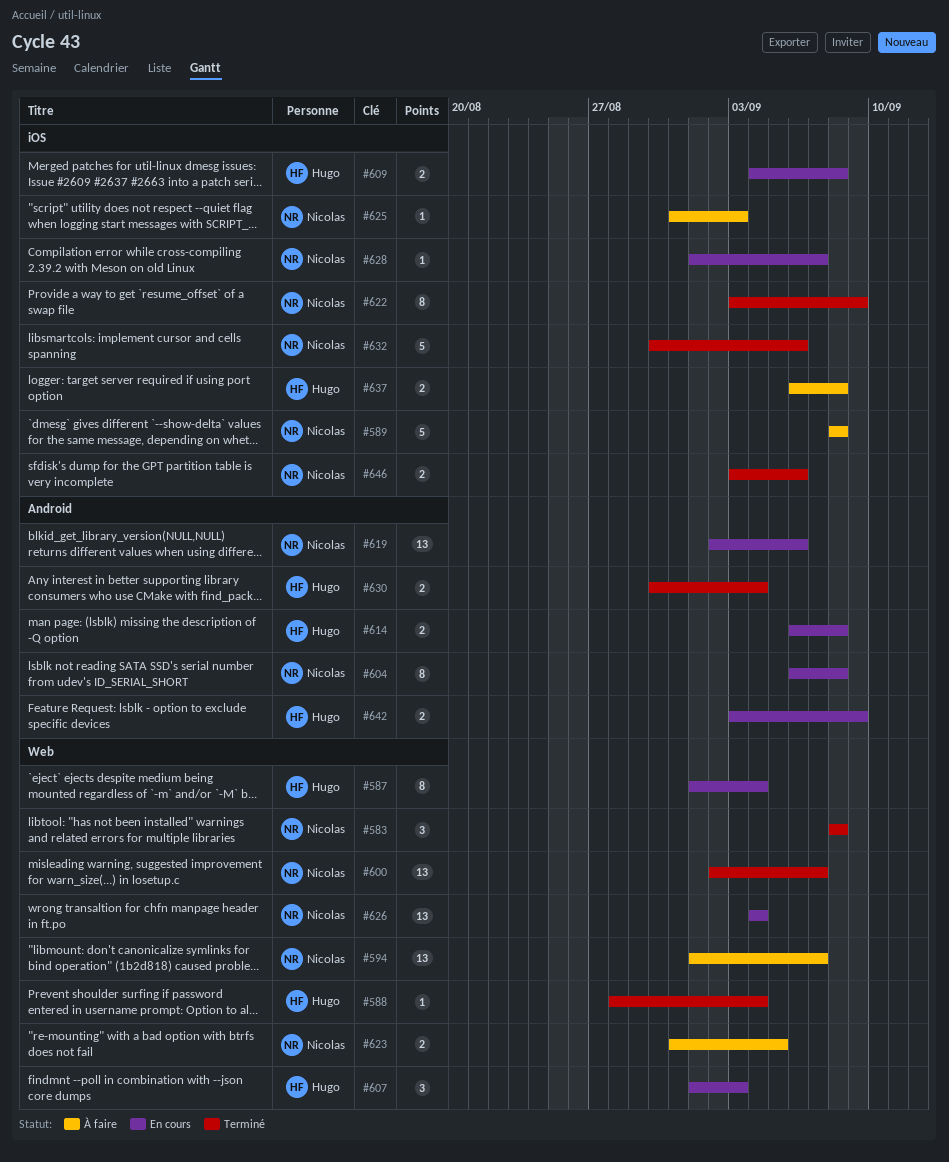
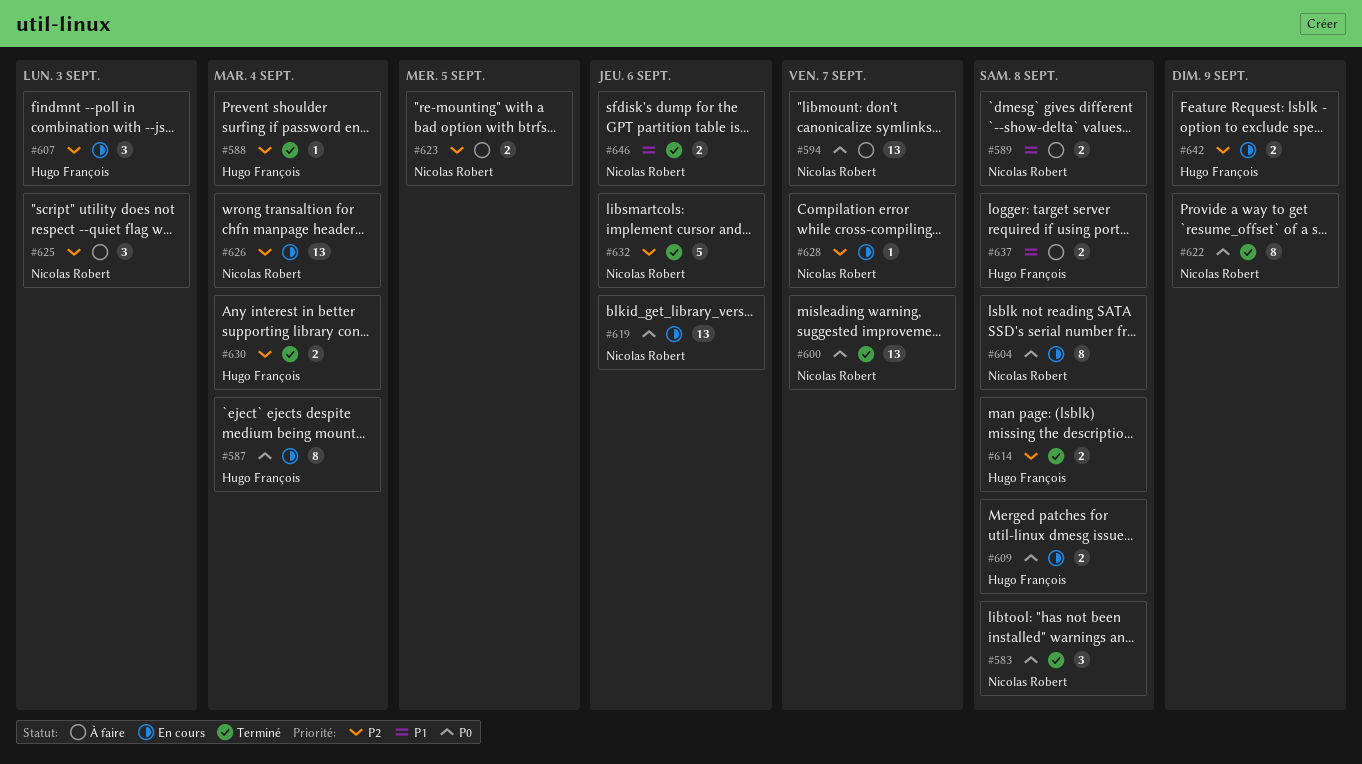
#589, estimate: 5 -> 2
#614, status: En cours -> Terminé
#625, estimate: 1 -> 3

